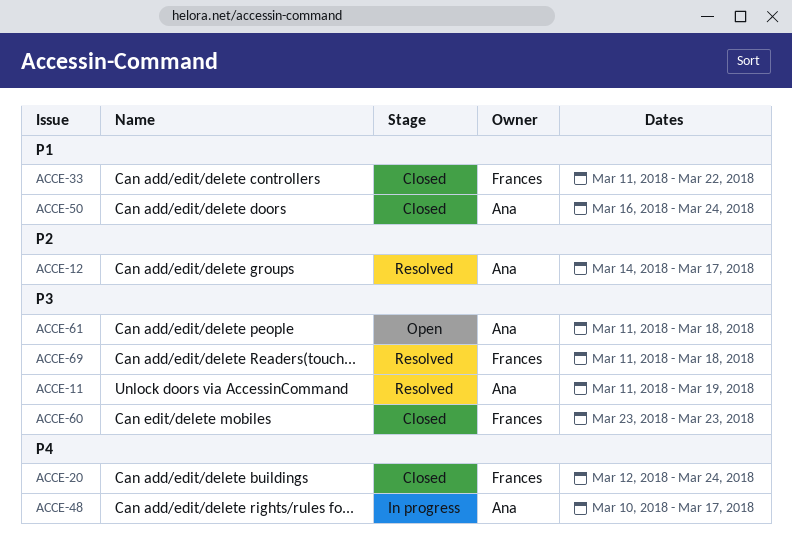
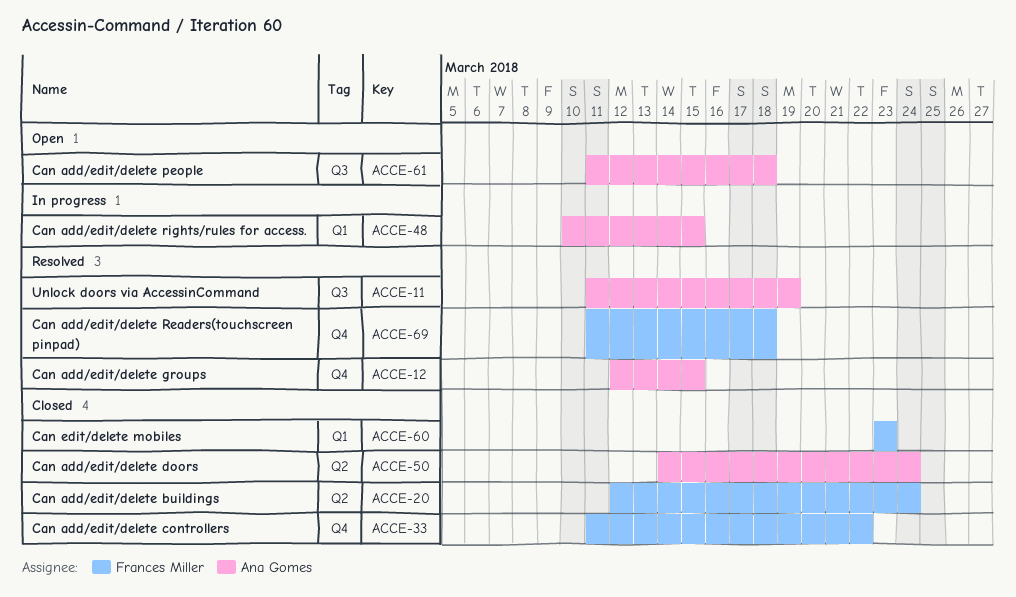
ACCE-12, start: Mar 14 -> Mar 12
ACCE-12, due: Mar 17 -> Mar 15
ACCE-48, due: Mar 17 -> Mar 15
ACCE-50, start: Mar 16 -> Mar 14

